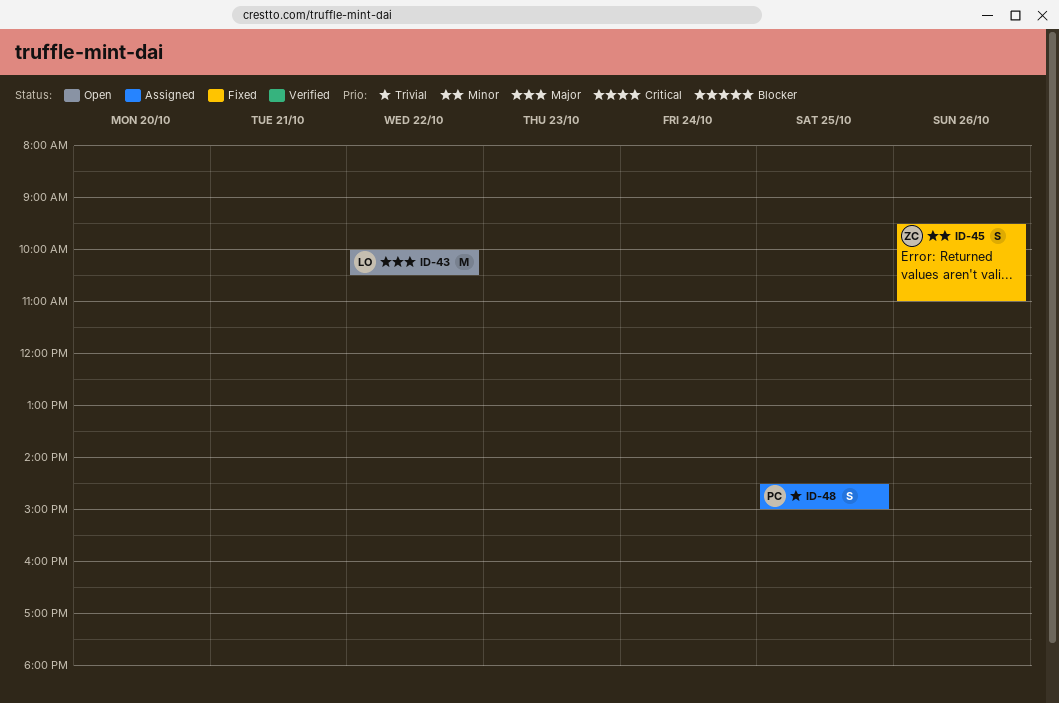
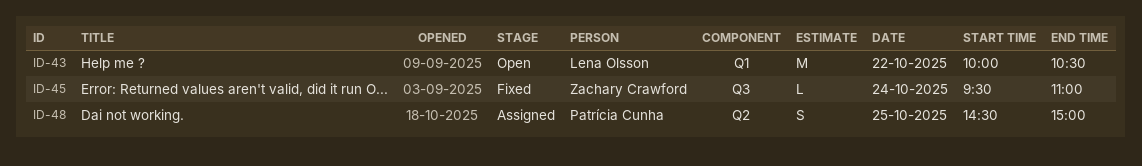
ID-45, estimate: S -> L
ID-45, day: Oct 26 -> Oct 24

